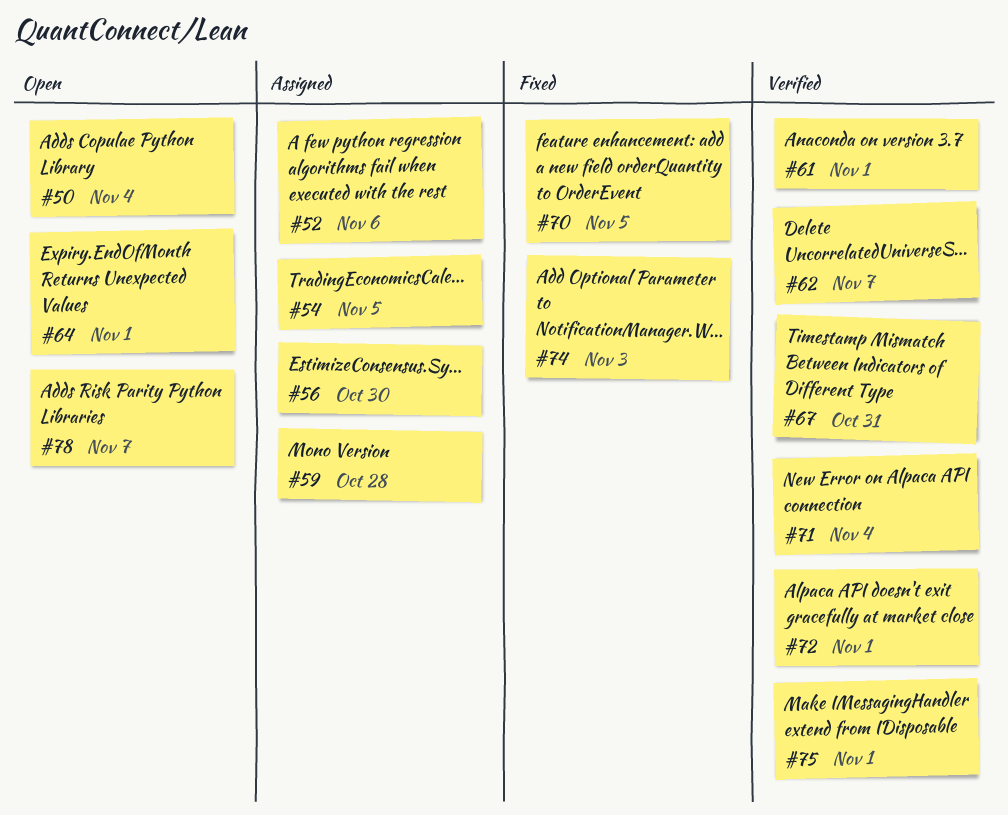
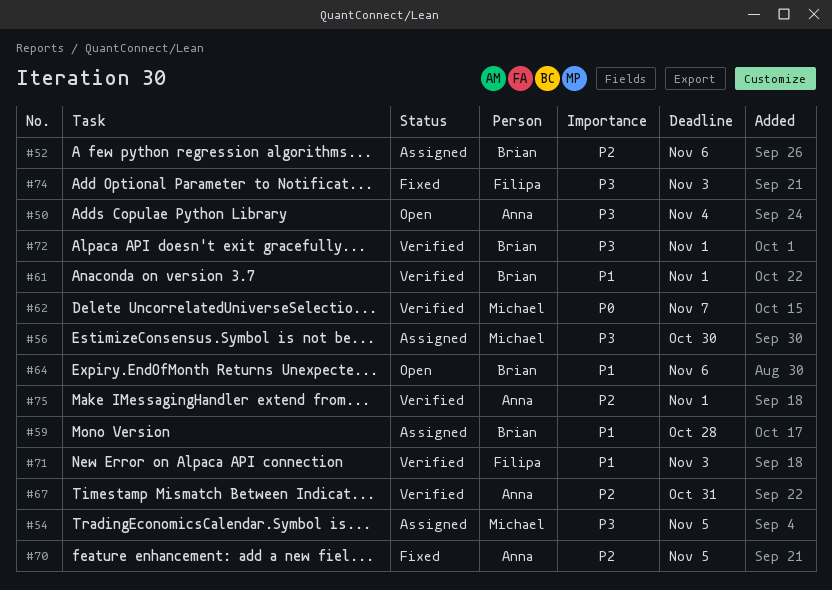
#64, due: Nov 1 -> Nov 6
#71, due: Nov 4 -> Nov 3
#78: present -> none

